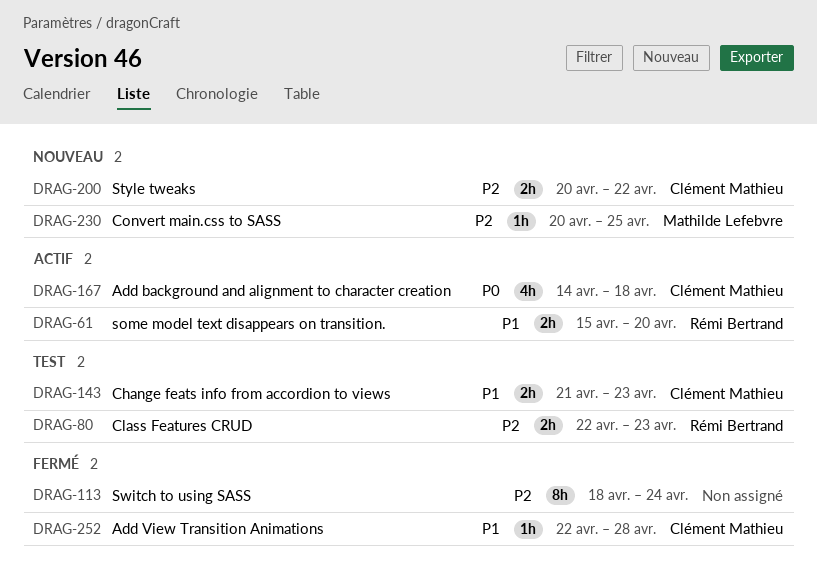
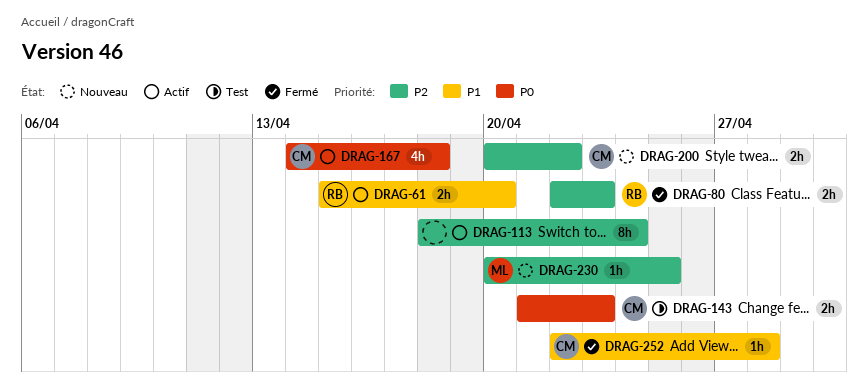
DRAG-80, status: Test -> Fermé
DRAG-113, status: Fermé -> Actif
DRAG-143, priority: P1 -> P0

